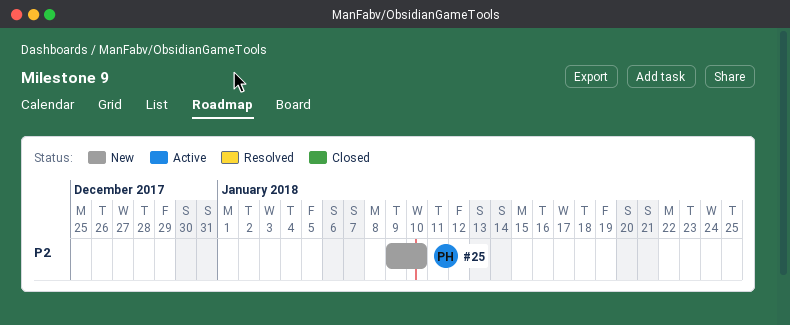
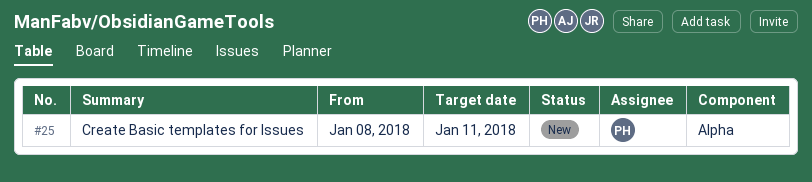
#25, start: Jan 9 -> Jan 8
#25, due: Jan 10 -> Jan 11

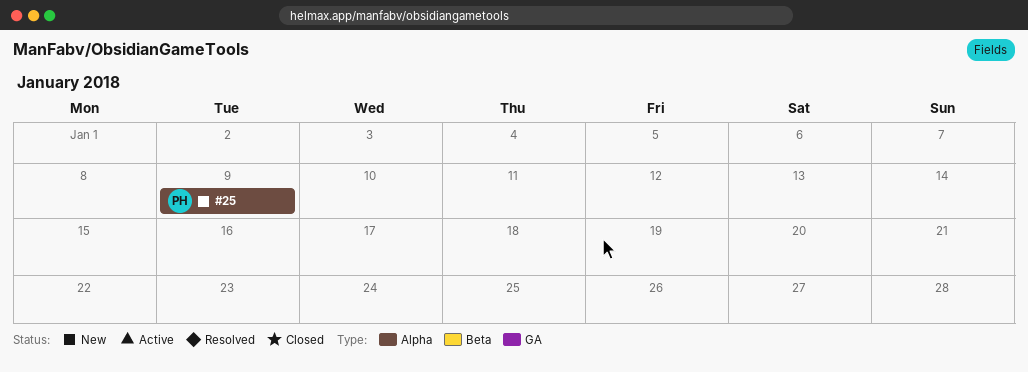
#25, start: Jan 8 -> Jan 9
#25, due: Jan 11 -> Jan 9

